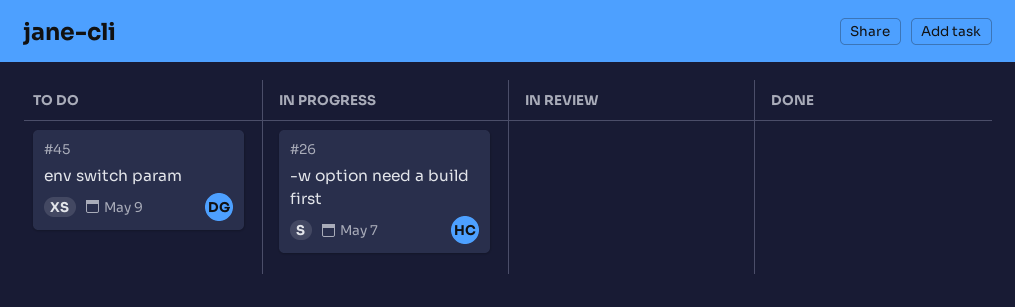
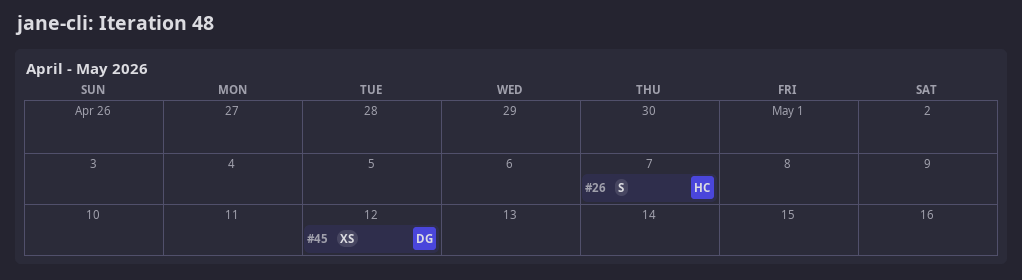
#45, due: May 9 -> May 12

